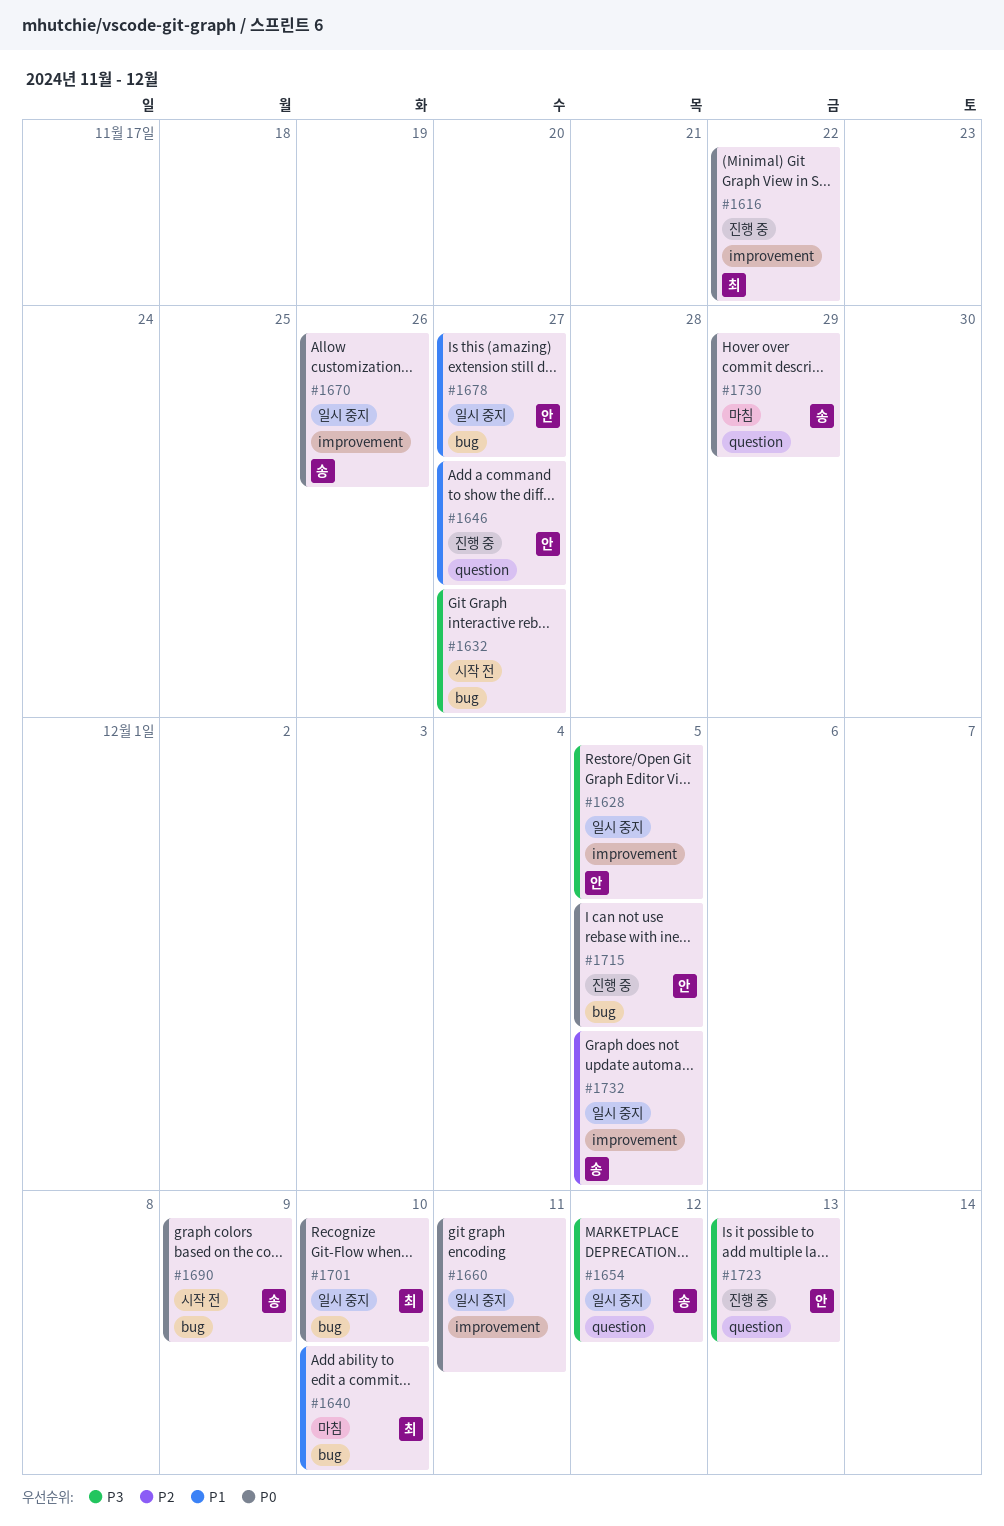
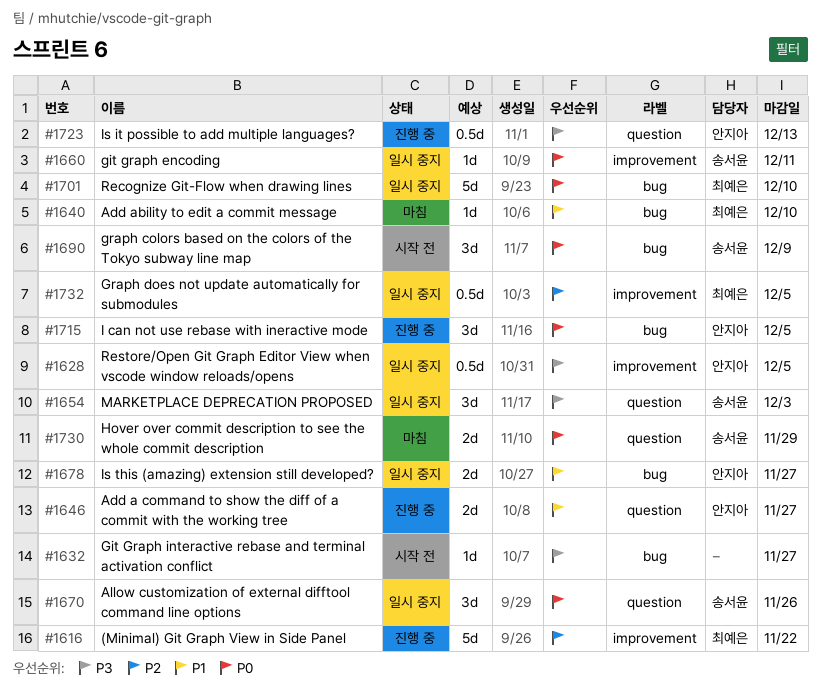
#1616, priority: P0 -> P2
#1654, due: Dec 12 -> Dec 3
#1660, owner: none -> 송서윤
#1670, label: improvement -> question
#1732, owner: 송서윤 -> 최예은

